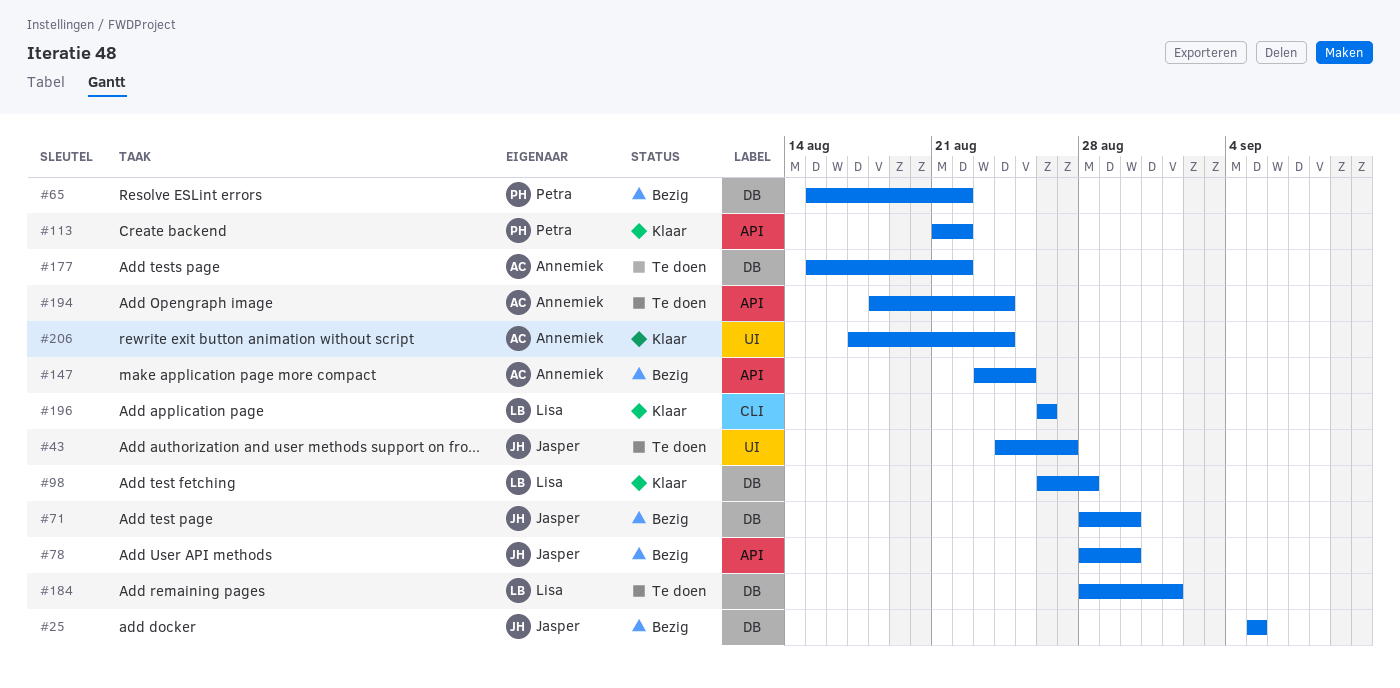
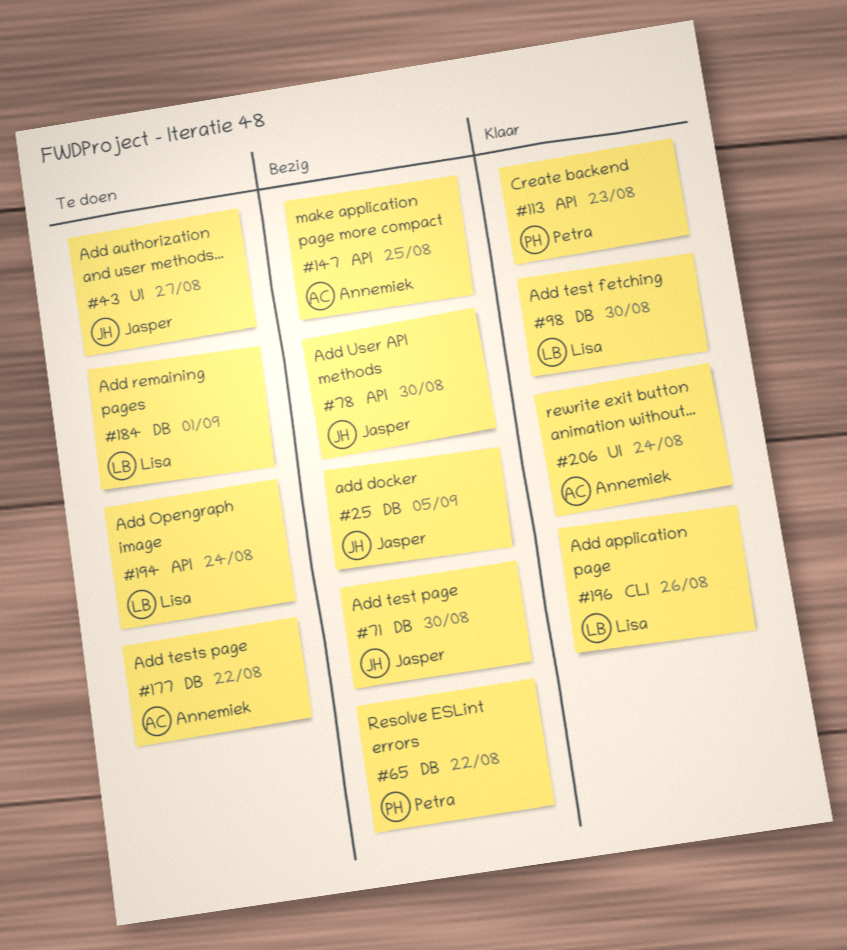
#98, due: Aug 28 -> Aug 30
#113, due: Aug 22 -> Aug 23
#194, owner: Annemiek -> Lisa

